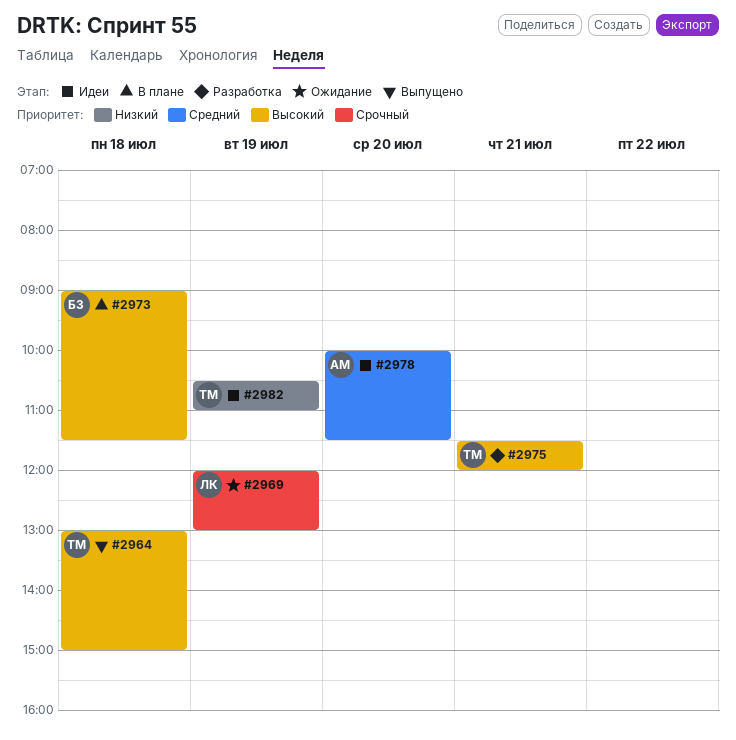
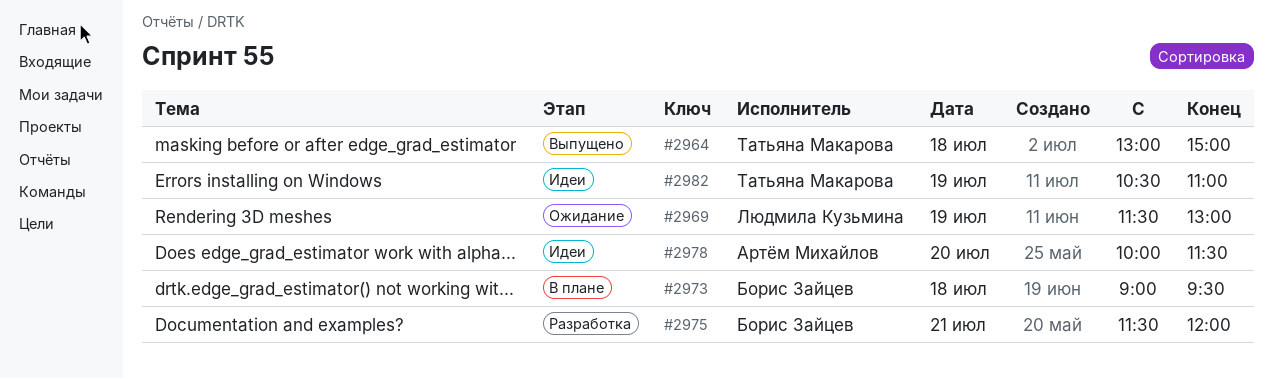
#2969, begins: 12:00 -> 11:30
#2973, ends: 11:30 -> 09:30
#2975, owner: Татьяна Макарова -> Борис Зайцев

